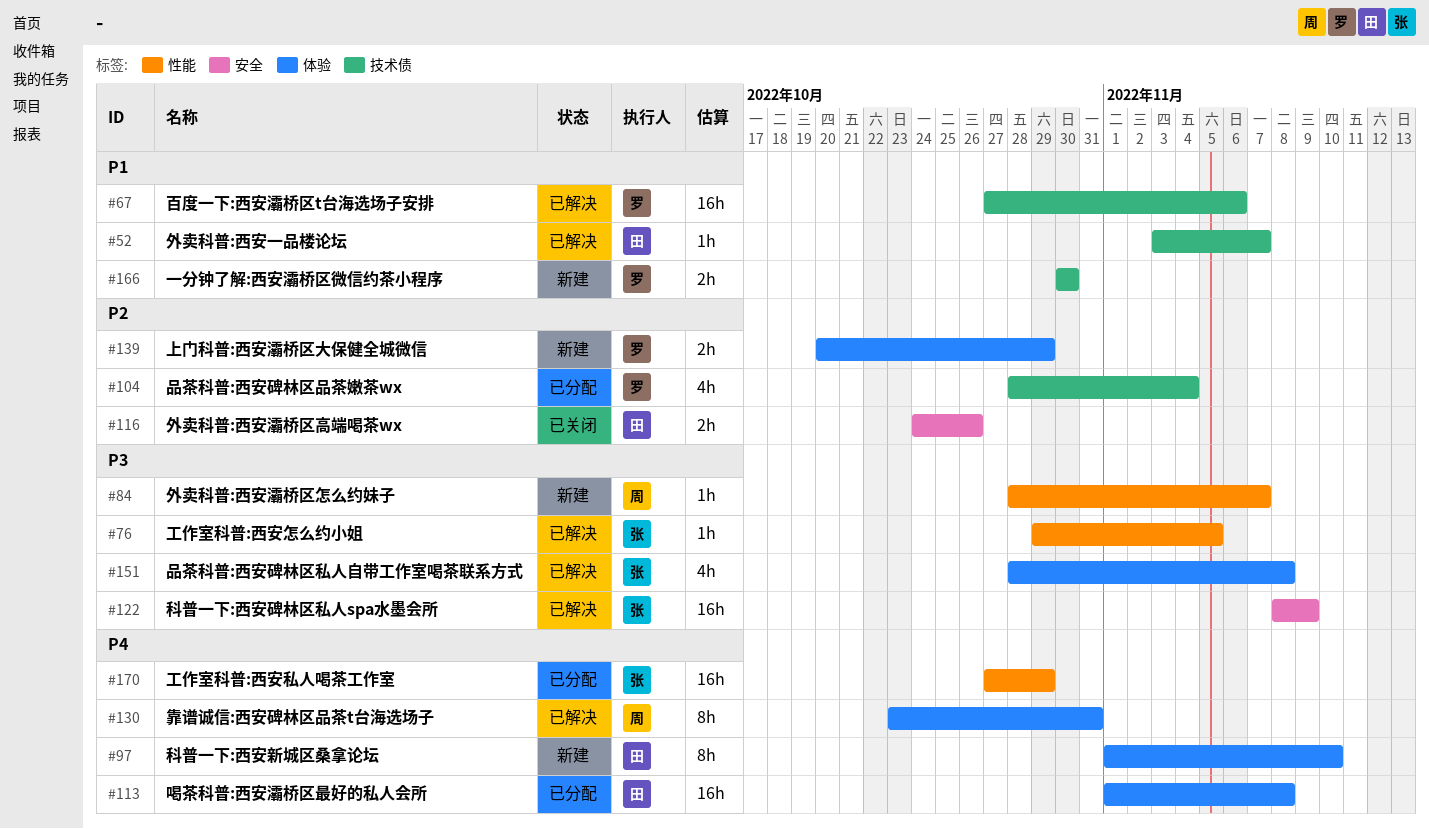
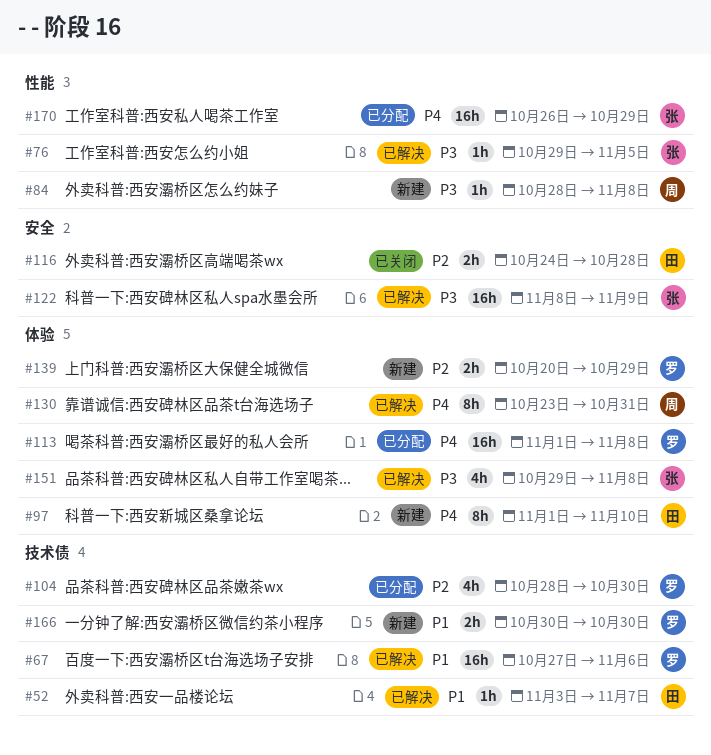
#84, due: Nov 7 -> Nov 8
#104, due: Nov 4 -> Oct 30
#113, owner: 田 -> 罗
#116, due: Oct 26 -> Oct 28
#151, start: Oct 28 -> Oct 29
#170, start: Oct 27 -> Oct 26

